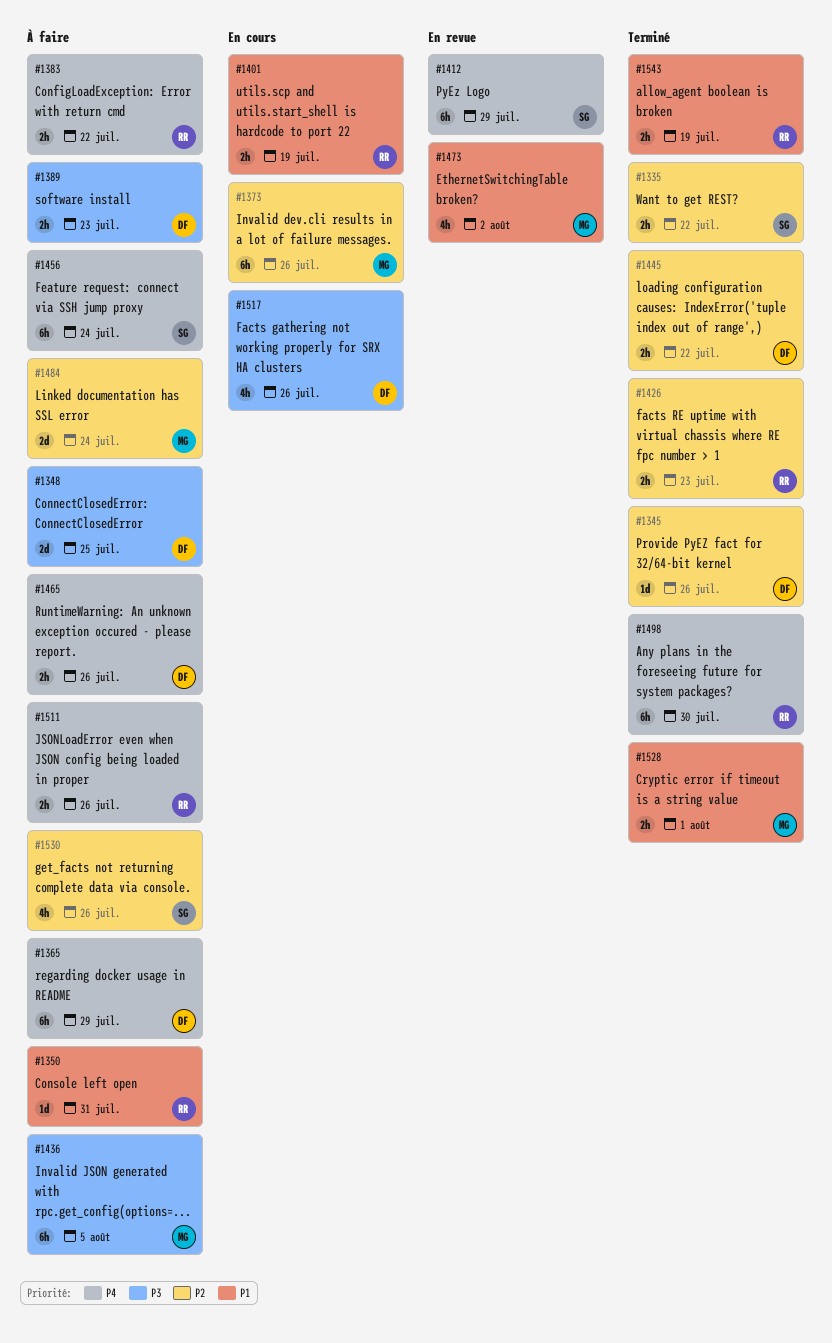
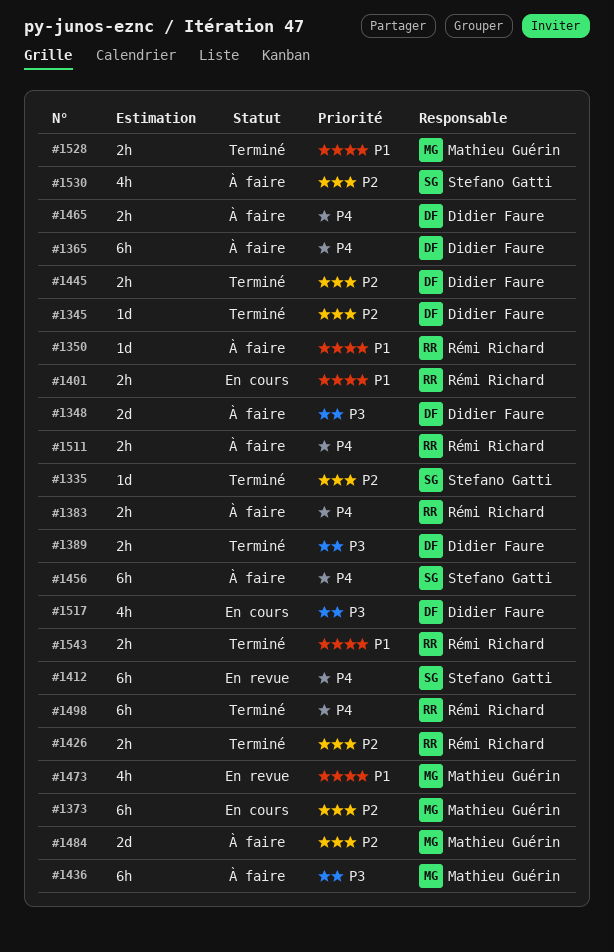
#1335, estimate: 2h -> 1d
#1389, status: À faire -> Terminé

